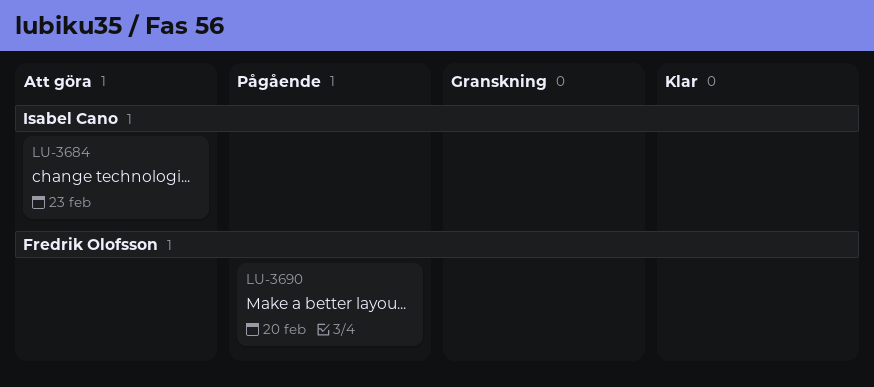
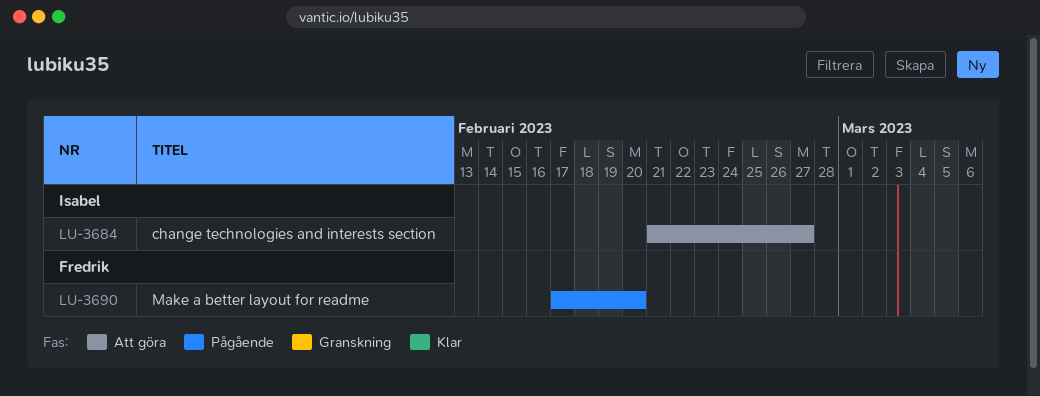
LU-3684, due: Feb 23 -> Feb 27

